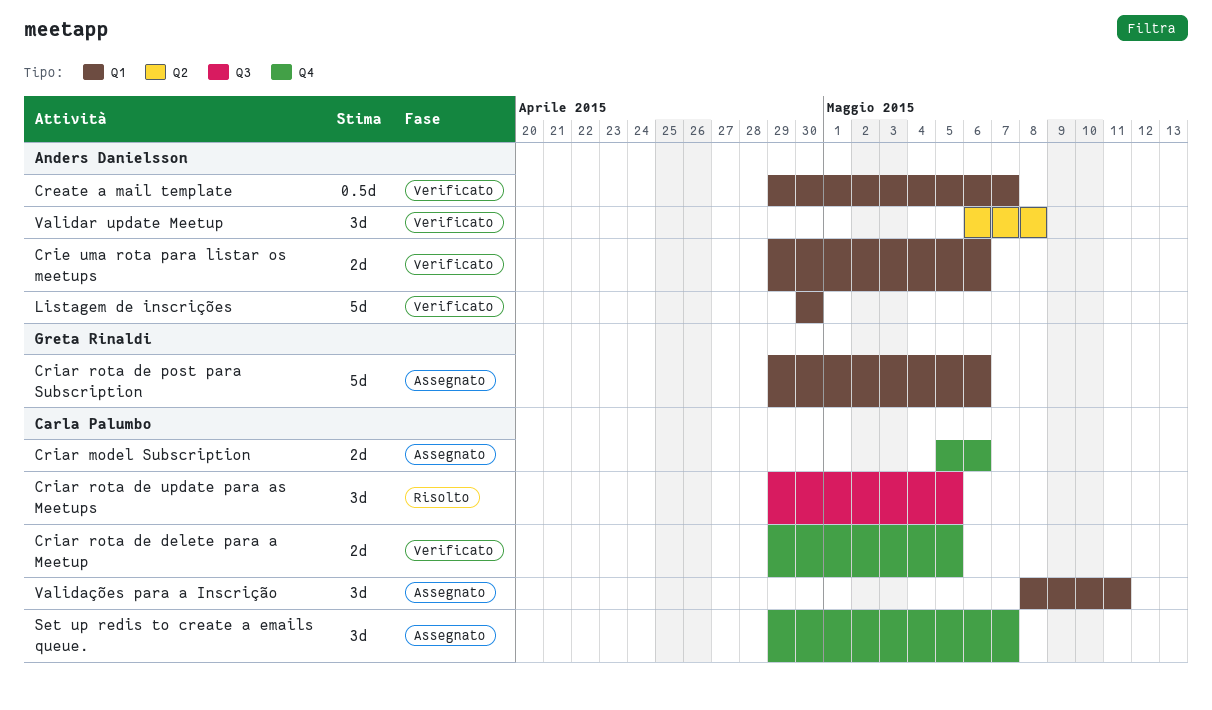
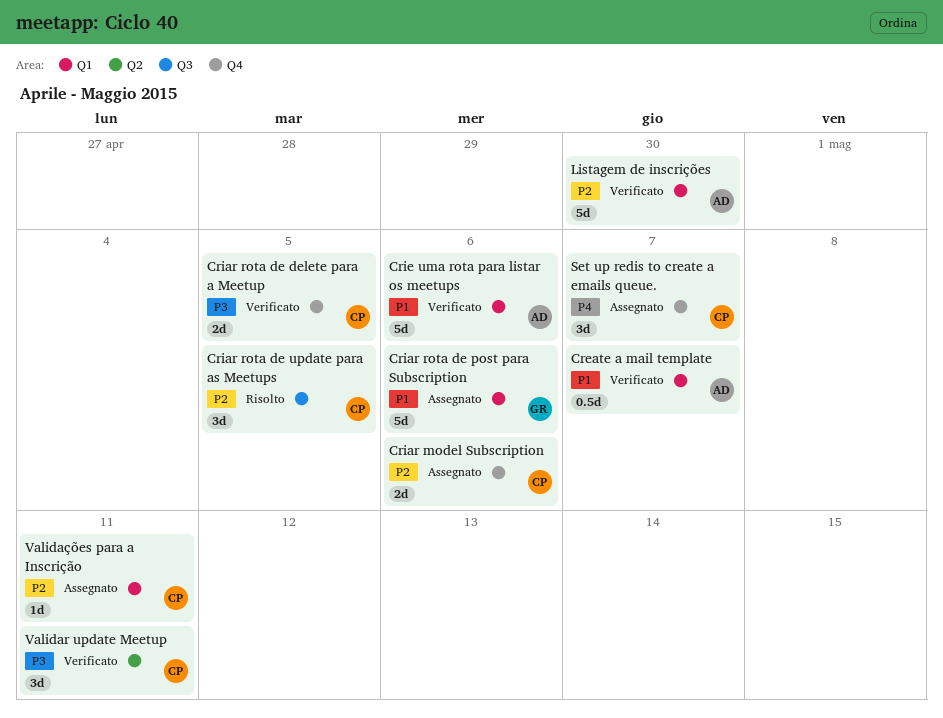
Crie uma rota para listar os meetups, estimate: 2d -> 5d
Validar update Meetup, owner: Anders Danielsson -> Carla Palumbo
Validar update Meetup, due: May 8 -> May 11
Validações para a Inscrição, estimate: 3d -> 1d

